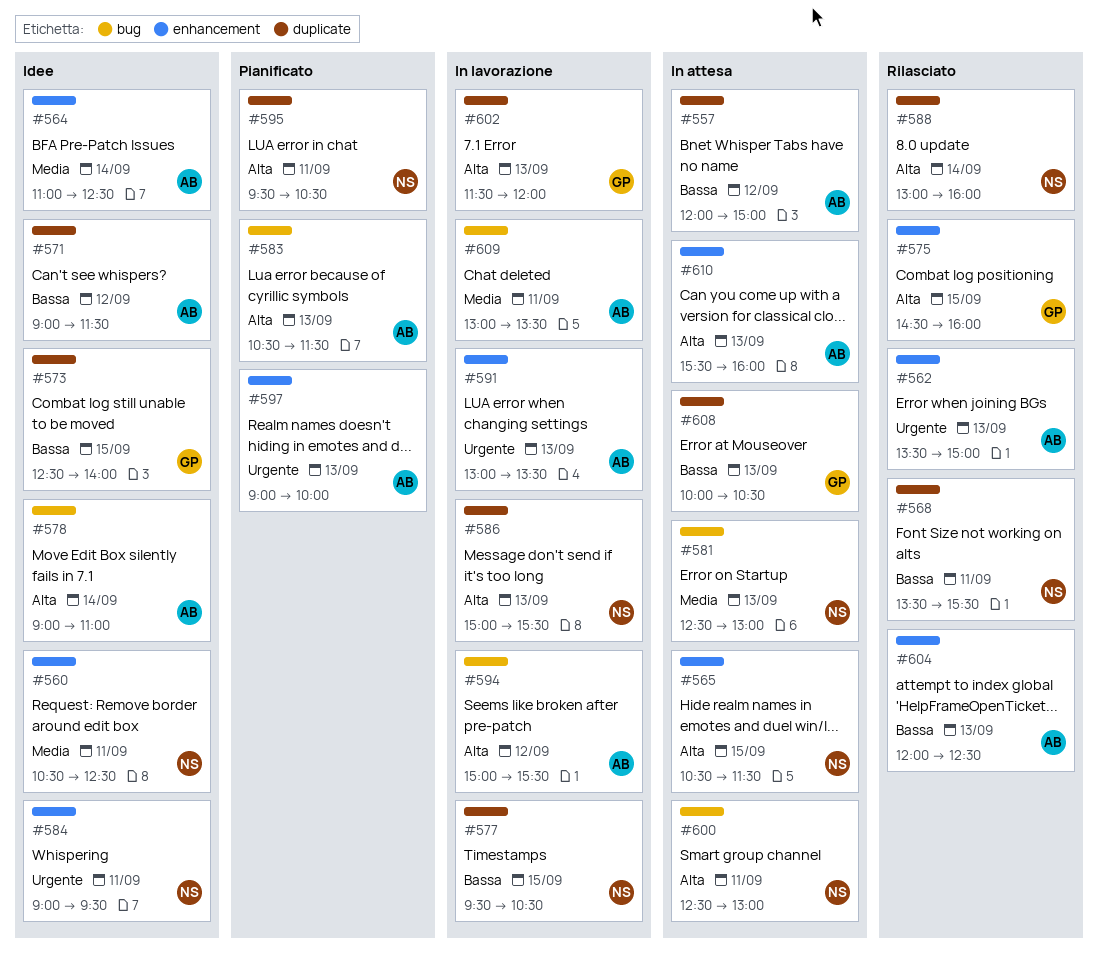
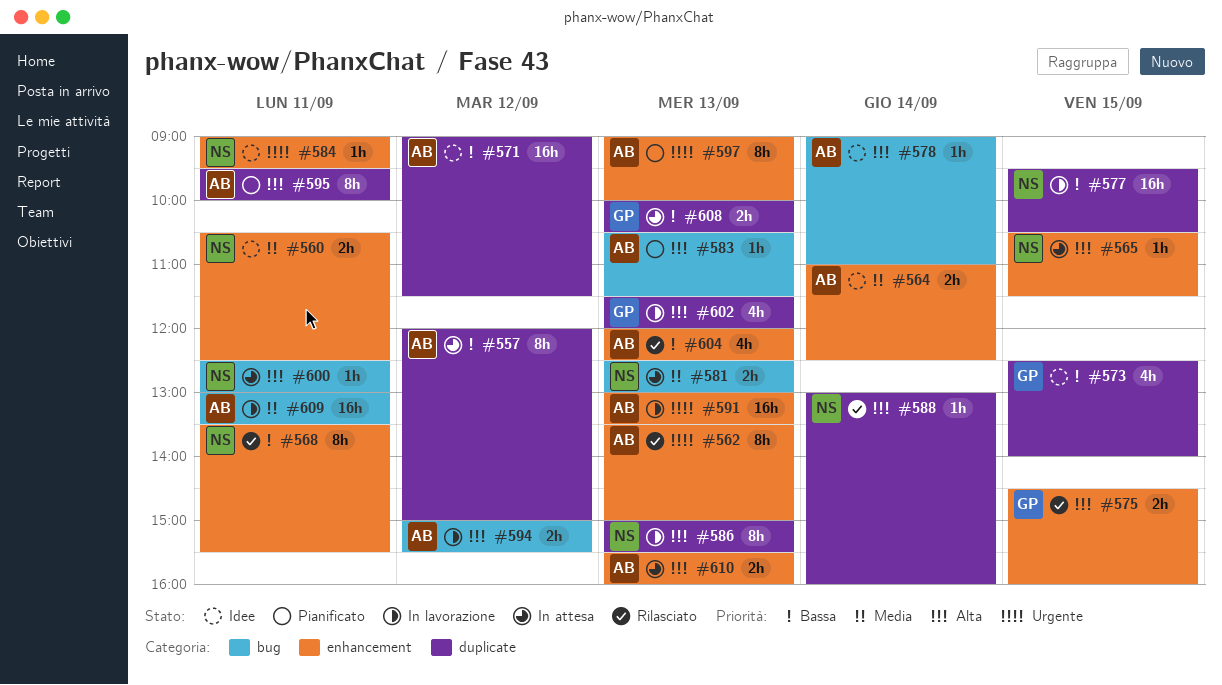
#568, label: duplicate -> enhancement
#595, owner: NS -> AB
#595, ends: 10:30 -> 10:00

